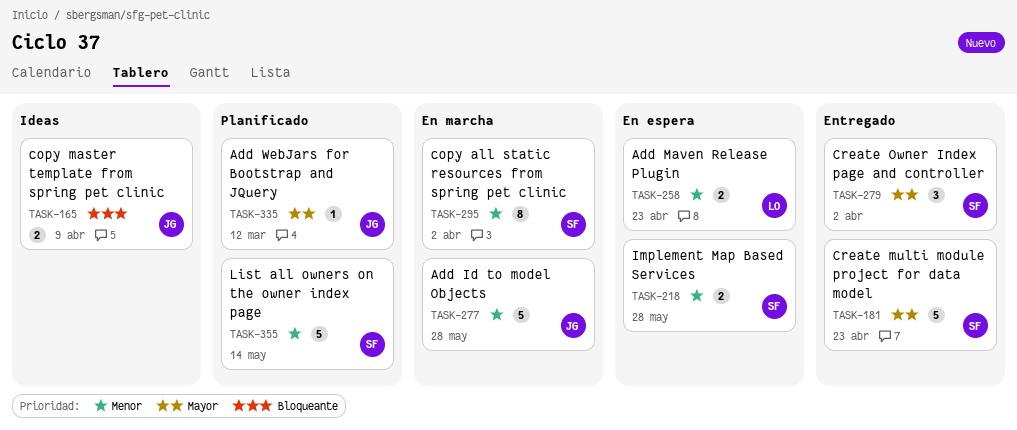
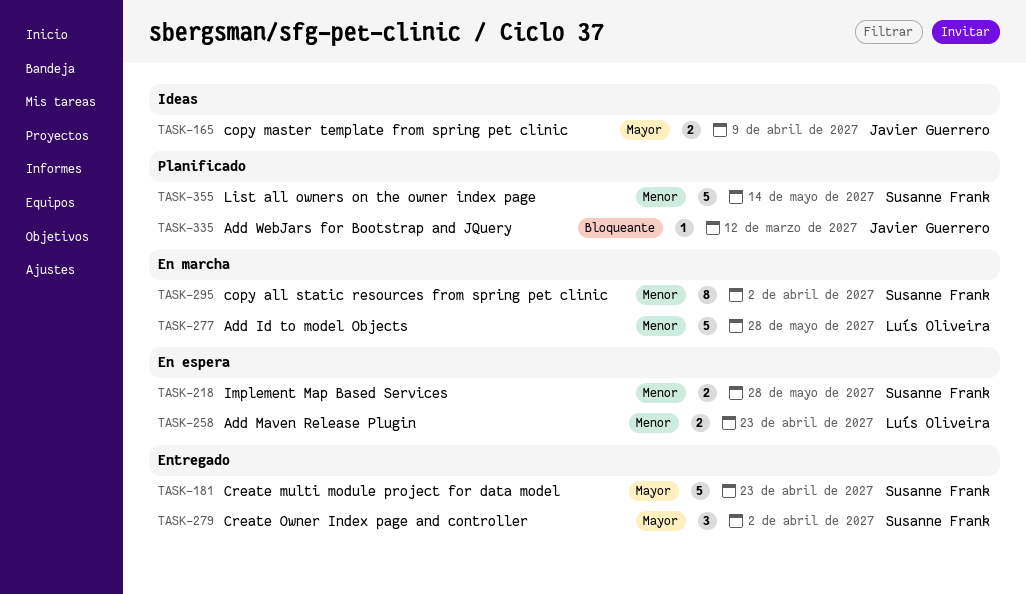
TASK-165, priority: Bloqueante -> Mayor
TASK-277, owner: Javier Guerrero -> Luís Oliveira
TASK-335, priority: Mayor -> Bloqueante

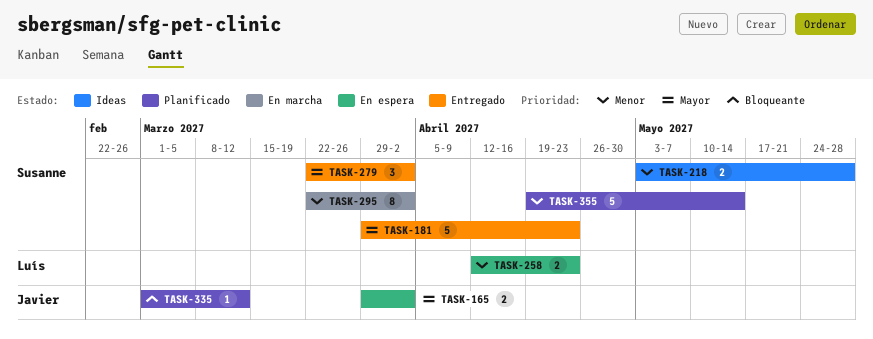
TASK-165, status: Ideas -> En espera
TASK-165, due: Apr 9 -> Apr 2
TASK-218, status: En espera -> Ideas
TASK-277: present -> none

